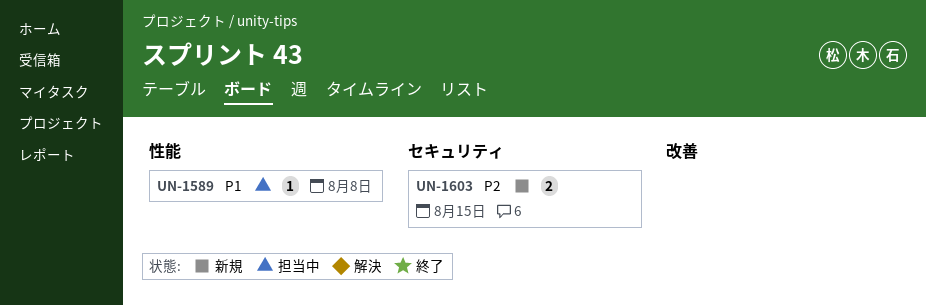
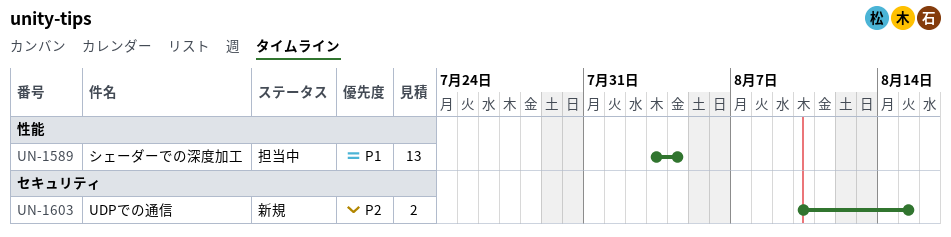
UN-1589, estimate: 1 -> 13
UN-1589, due: Aug 8 -> Aug 4

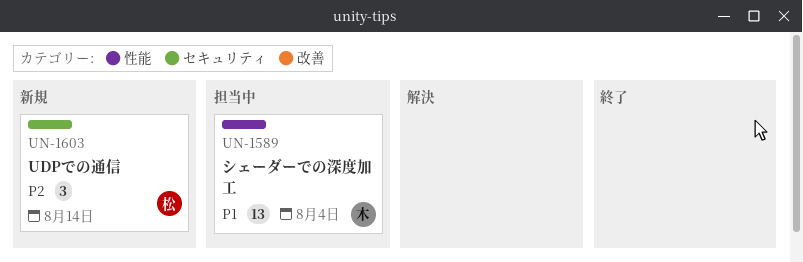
UN-1603, estimate: 2 -> 3
UN-1603, due: Aug 15 -> Aug 14

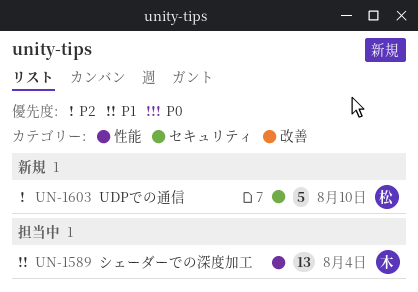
UN-1603, estimate: 3 -> 5
UN-1603, due: Aug 14 -> Aug 10

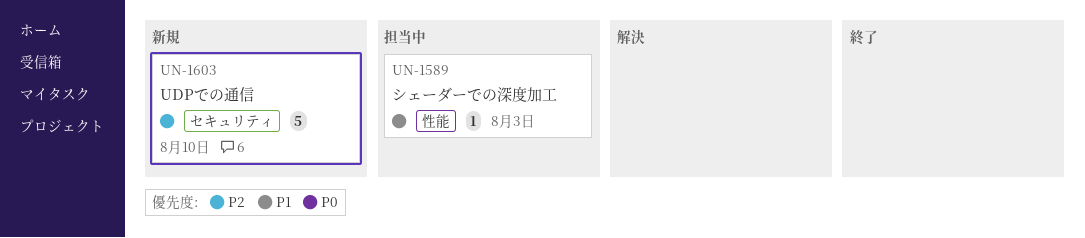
UN-1589, estimate: 13 -> 1
UN-1589, due: Aug 4 -> Aug 3

